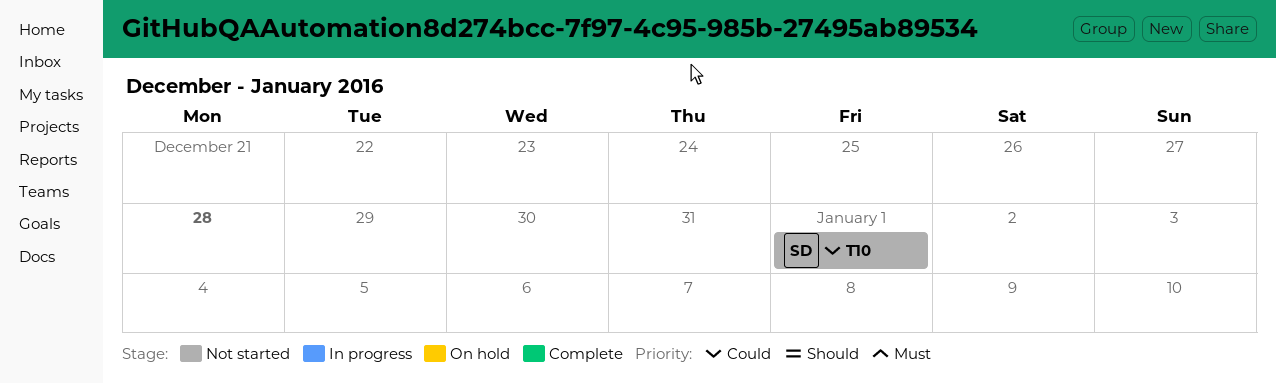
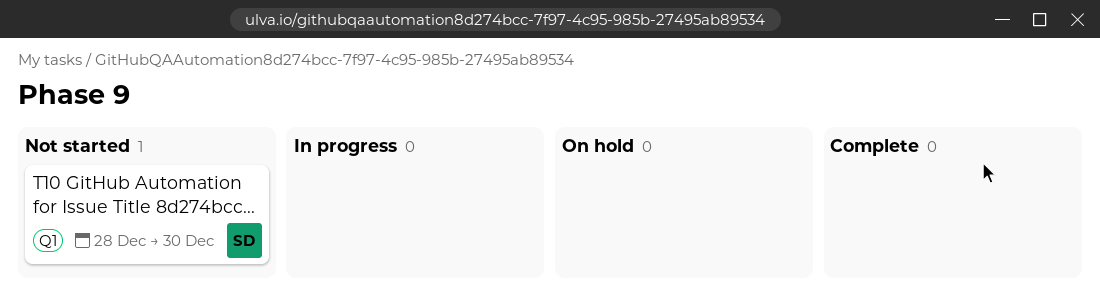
T10, start: Jan 1 -> Dec 28
T10, due: Jan 1 -> Dec 30

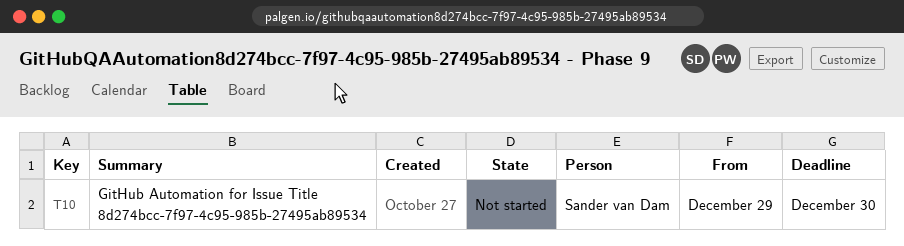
T10, start: Dec 28 -> Dec 29

